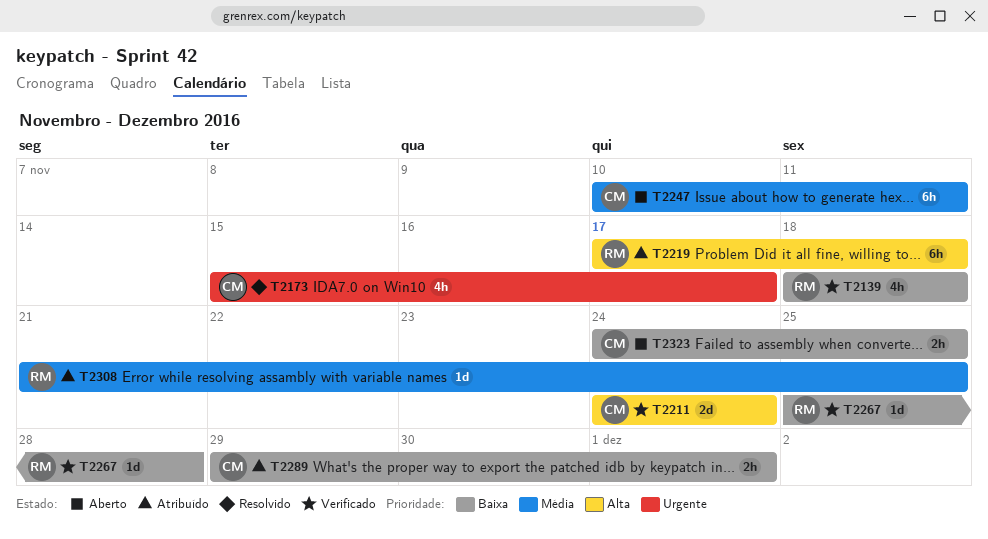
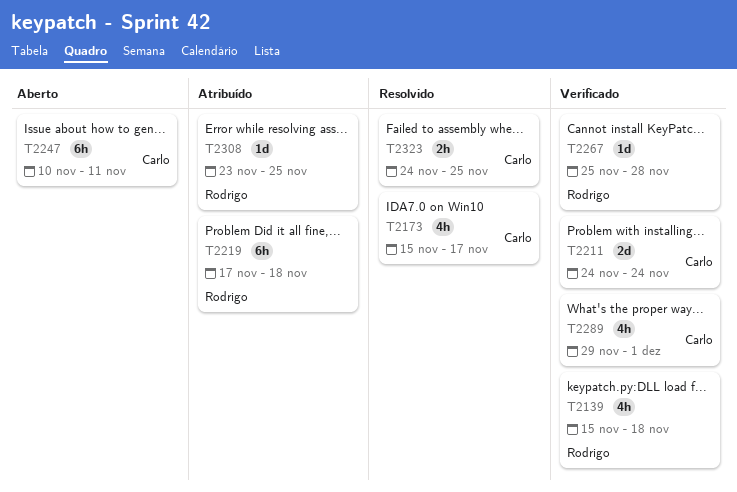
T2139, start: Nov 18 -> Nov 15
T2289, status: Atribuído -> Verificado
T2289, estimate: 2h -> 4h
T2308, start: Nov 21 -> Nov 23
T2323, status: Aberto -> Resolvido

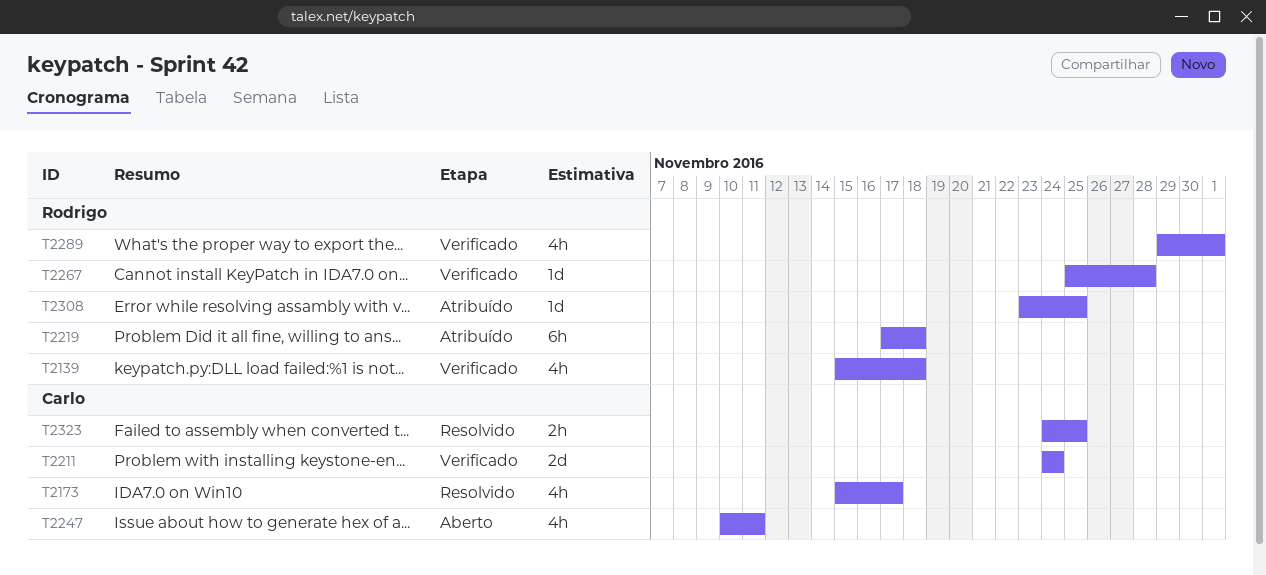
T2247, estimate: 6h -> 4h
T2289, owner: Carlo -> Rodrigo

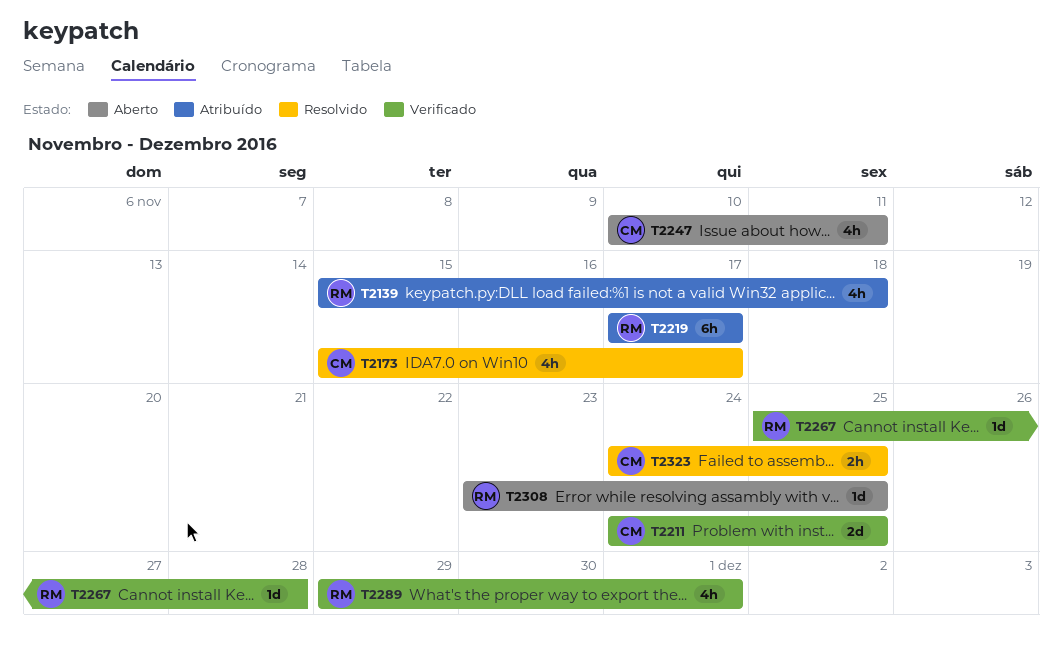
T2139, status: Verificado -> Atribuído
T2211, due: Nov 24 -> Nov 25
T2219, due: Nov 18 -> Nov 17
T2308, status: Atribuído -> Aberto

